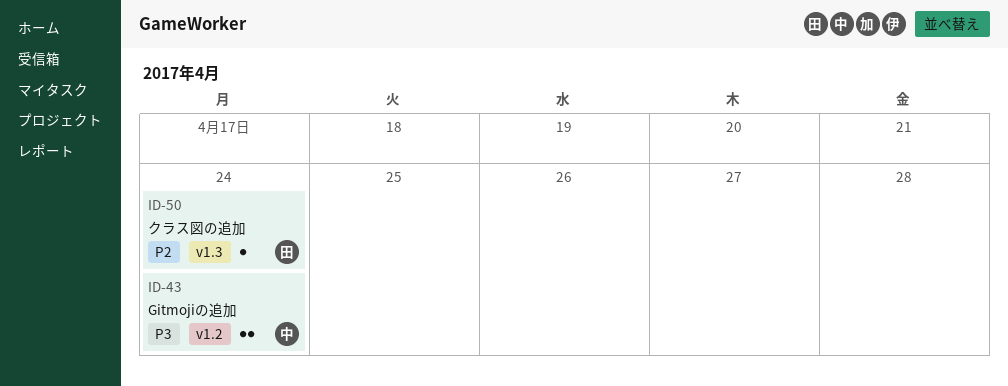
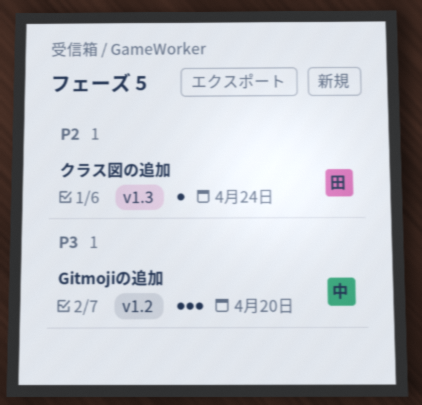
Gitmojiの追加, estimate: 2 -> 3
Gitmojiの追加, due: Apr 24 -> Apr 20

